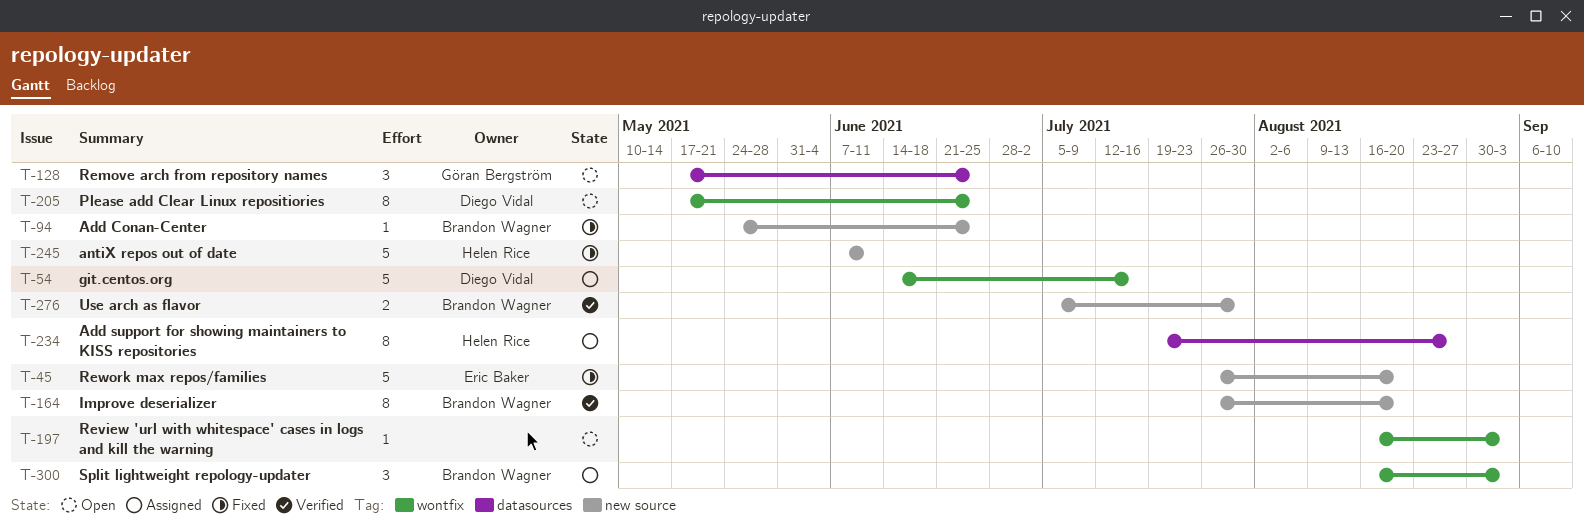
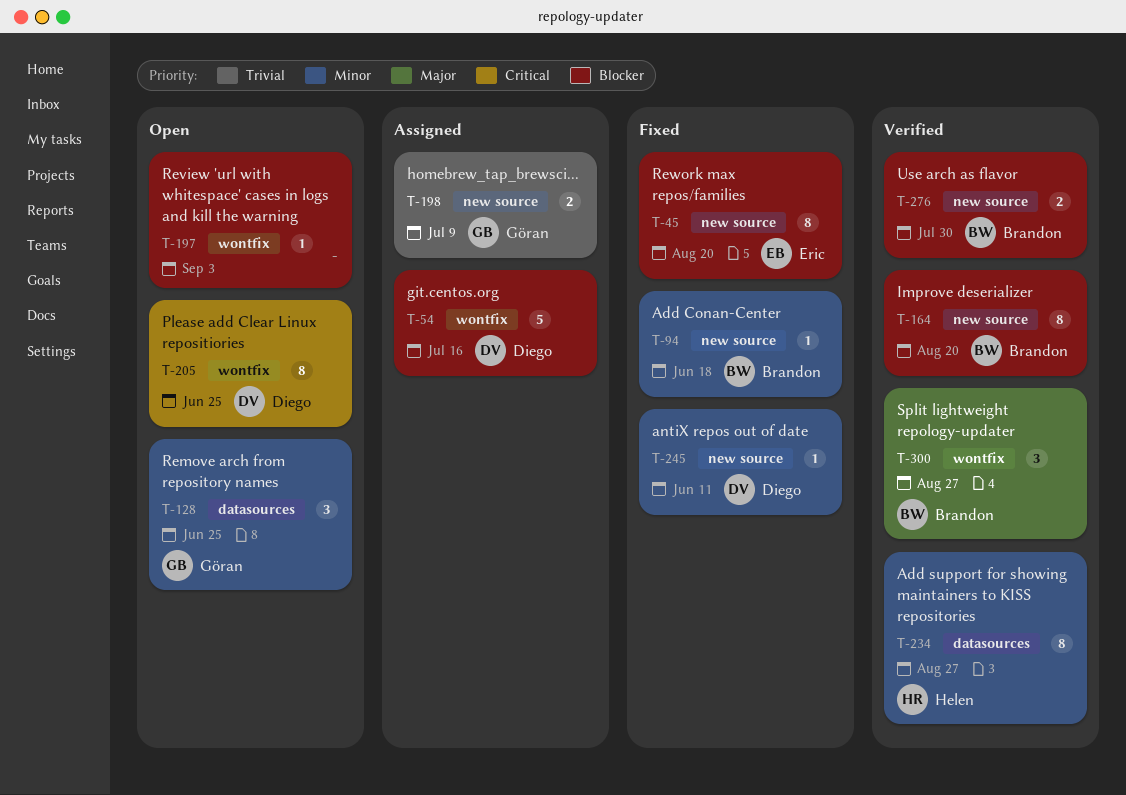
T-45, estimate: 5 -> 8
T-94, due: Jun 25 -> Jun 18
T-198: none -> present
T-234, status: Assigned -> Verified
T-245, owner: Helen Rice -> Diego Vidal
T-245, estimate: 5 -> 1
T-300, status: Assigned -> Verified
T-300, due: Sep 3 -> Aug 27

